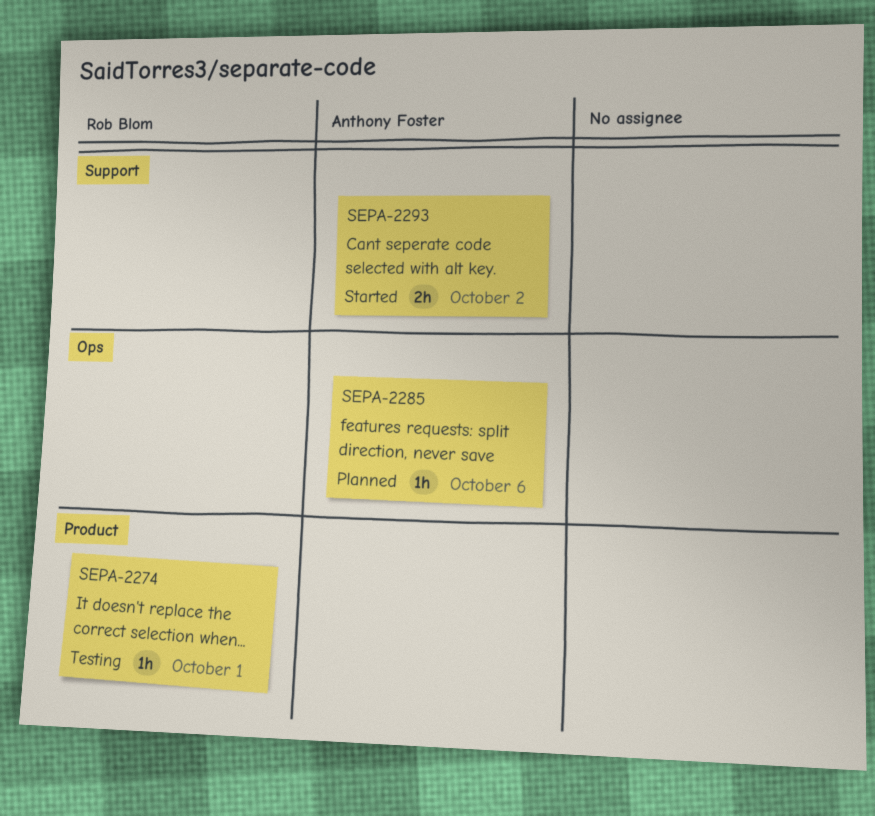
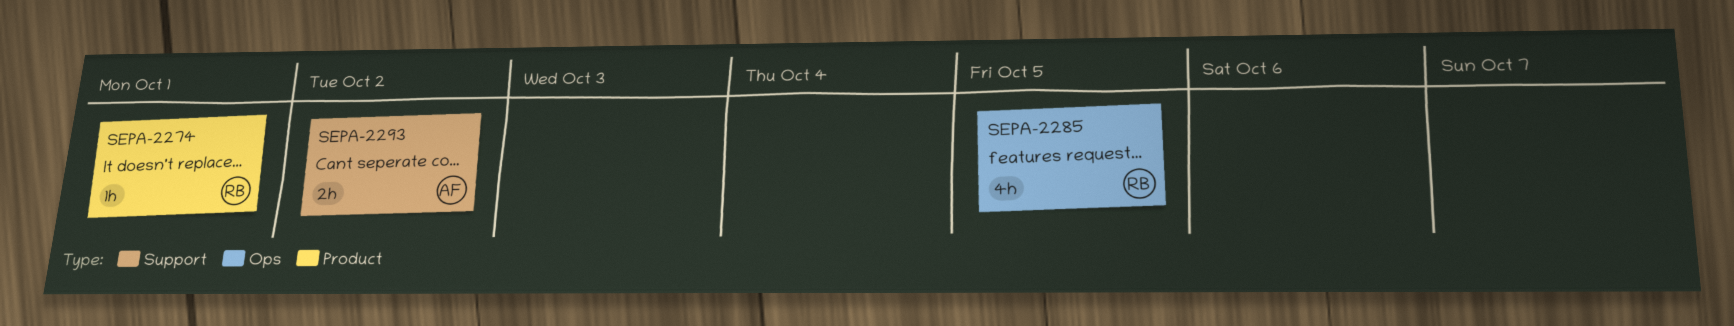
SEPA-2285, owner: Anthony Foster -> Rob Blom
SEPA-2285, estimate: 1h -> 4h
SEPA-2285, due: Oct 6 -> Oct 5

